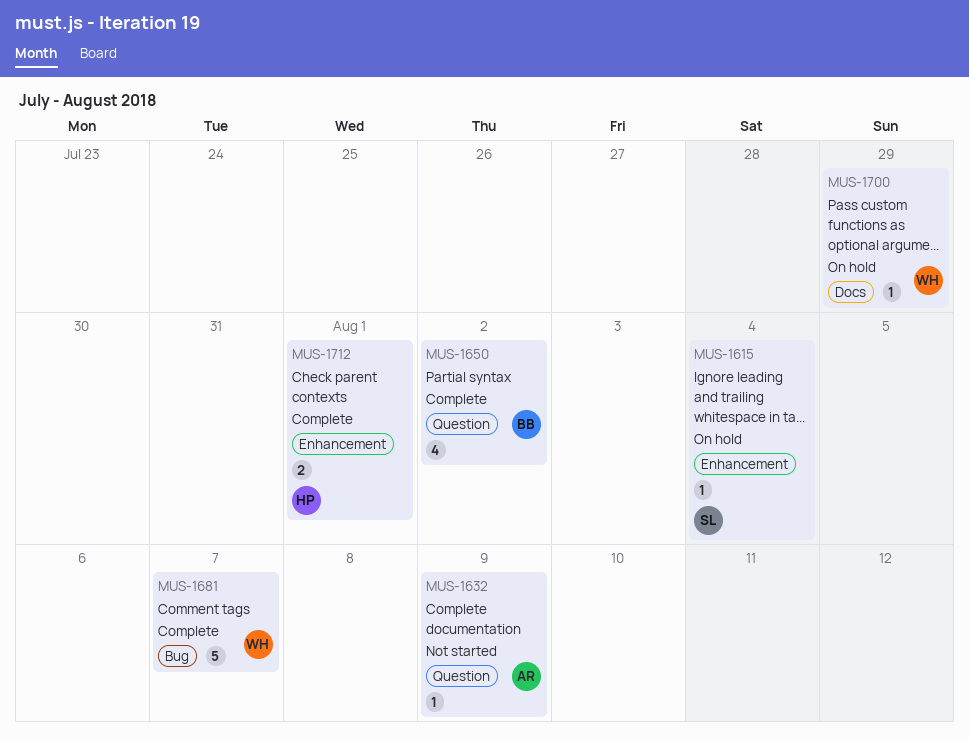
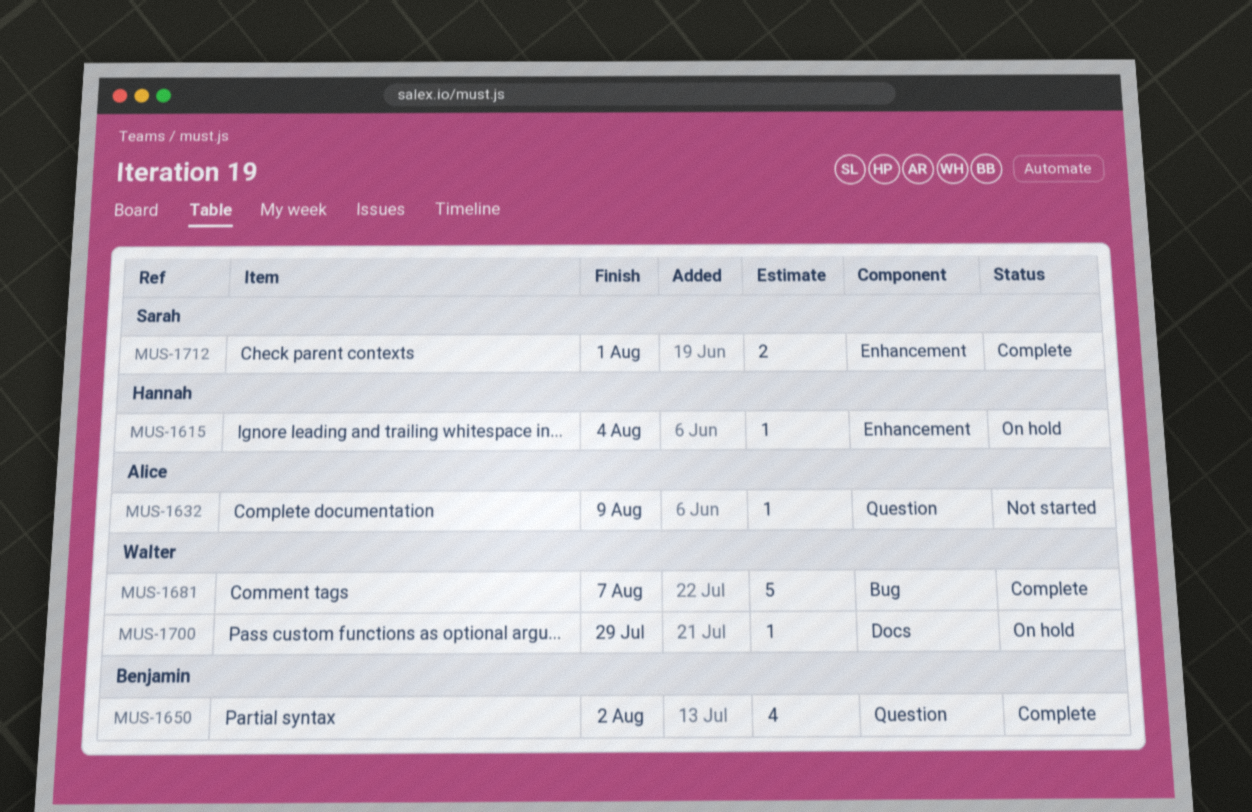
MUS-1615, owner: Sarah -> Hannah
MUS-1712, owner: Hannah -> Sarah

